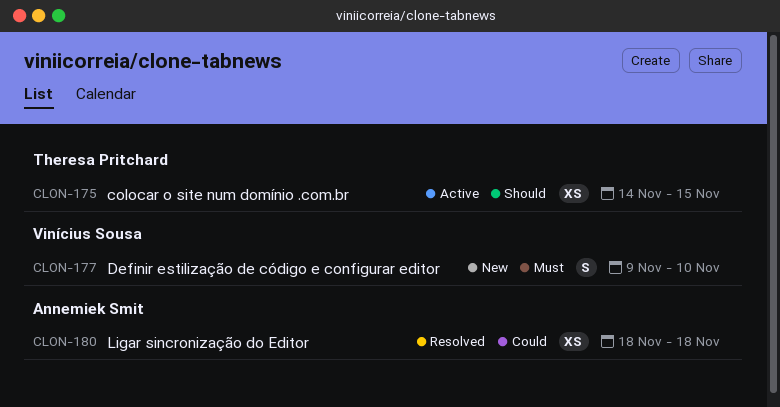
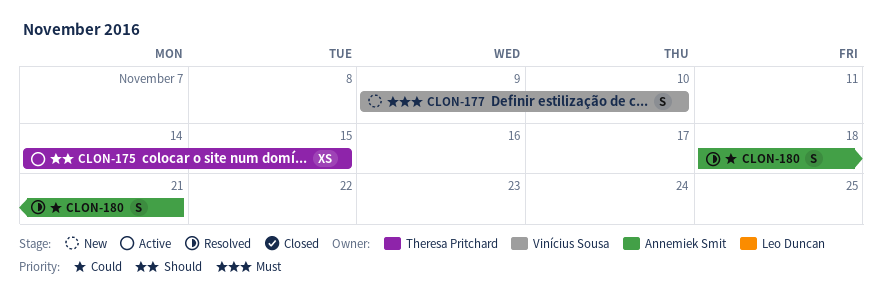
CLON-180, estimate: XS -> S
CLON-180, due: Nov 18 -> Nov 21

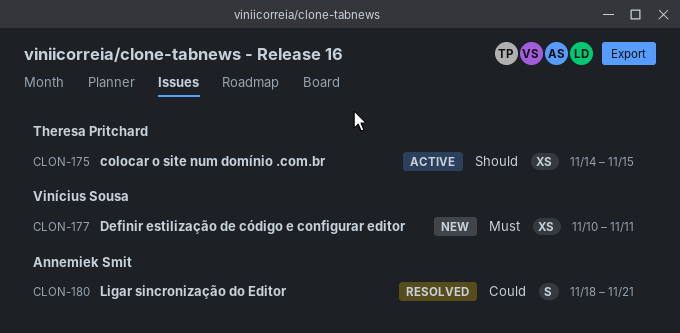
CLON-177, estimate: S -> XS
CLON-177, start: Nov 9 -> Nov 10
CLON-177, due: Nov 10 -> Nov 11

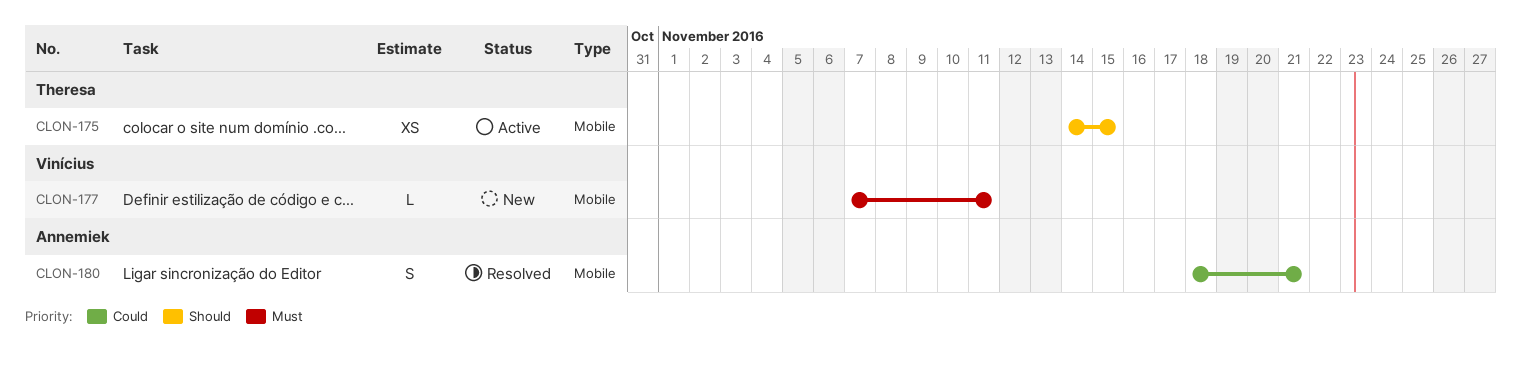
CLON-177, estimate: XS -> L
CLON-177, start: Nov 10 -> Nov 7

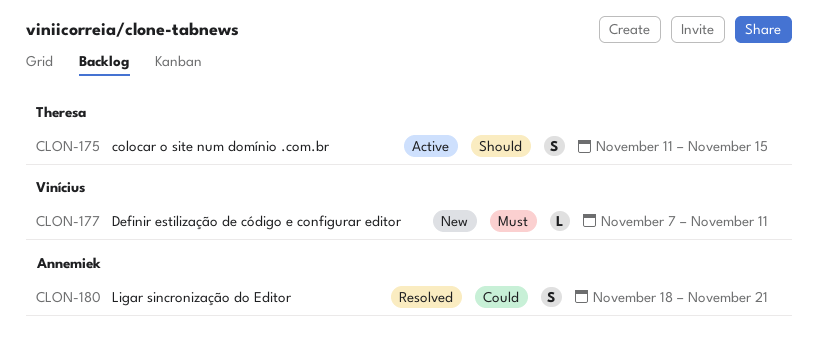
CLON-175, estimate: XS -> S
CLON-175, start: Nov 14 -> Nov 11

